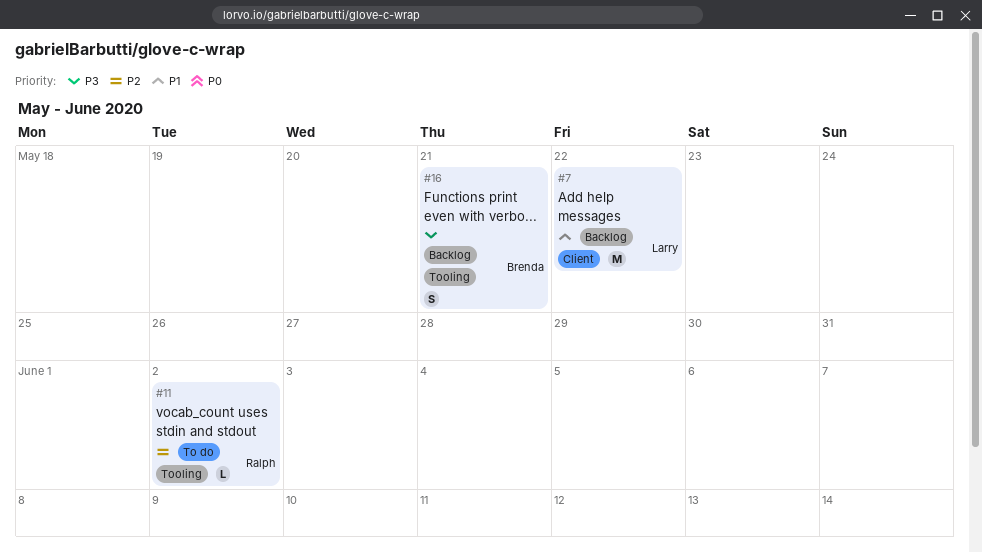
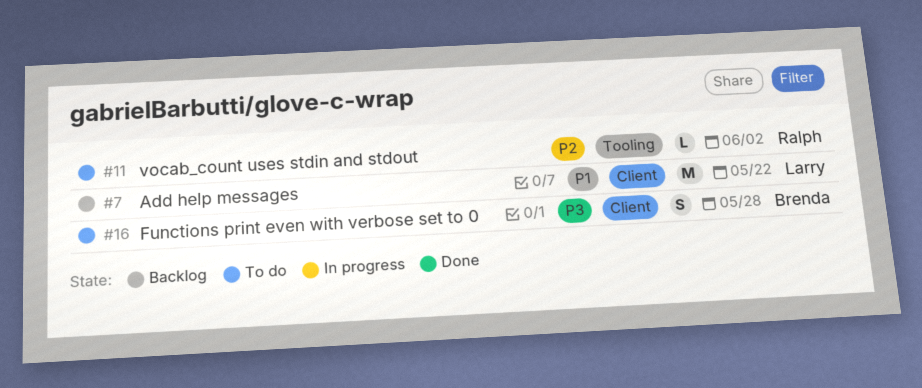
#16, status: Backlog -> To do
#16, label: Tooling -> Client
#16, due: May 21 -> May 28

